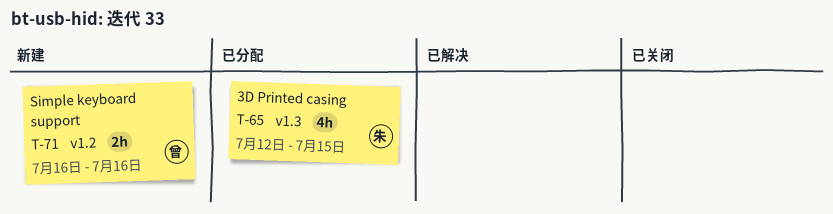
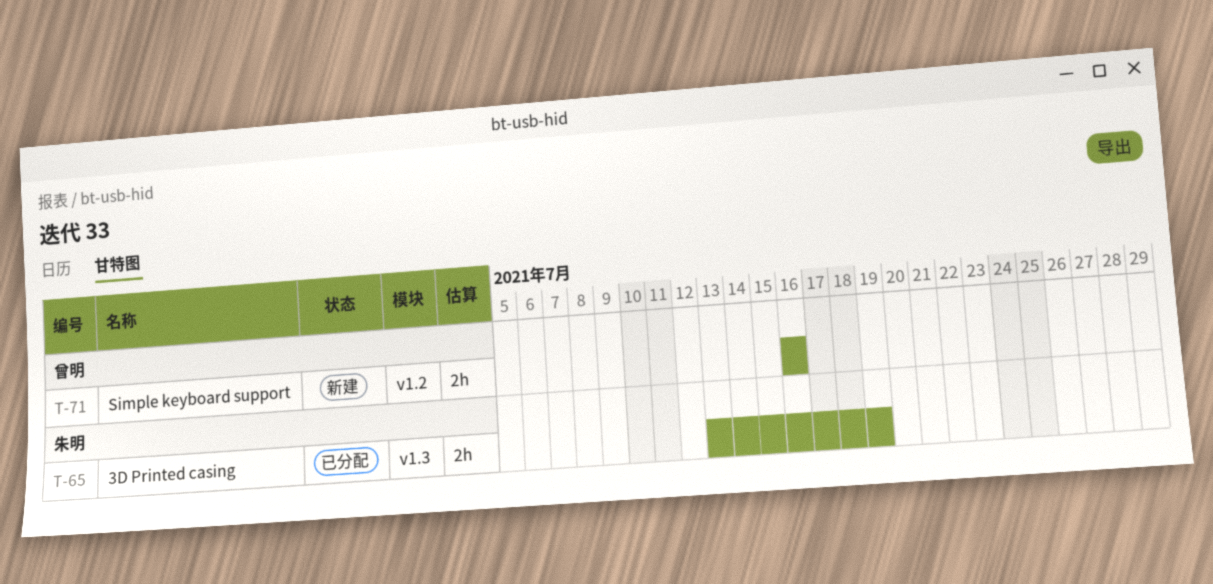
T-65, estimate: 4h -> 2h
T-65, start: Jul 12 -> Jul 13
T-65, due: Jul 15 -> Jul 19

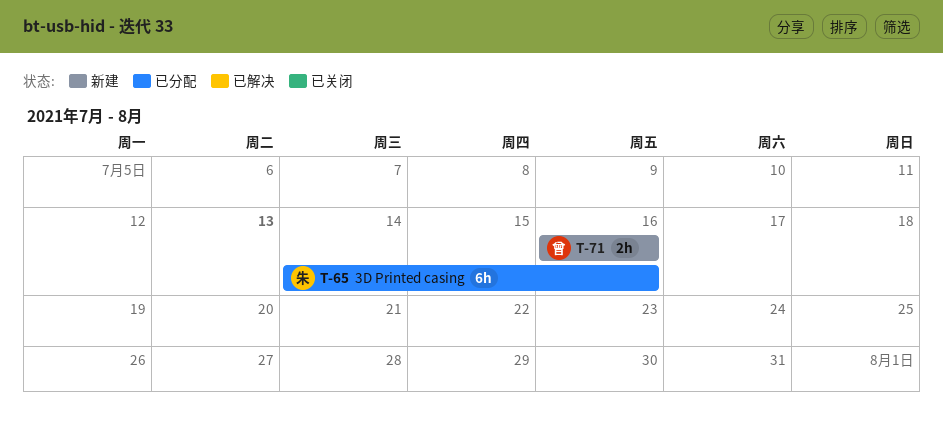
T-65, estimate: 2h -> 6h
T-65, start: Jul 13 -> Jul 14
T-65, due: Jul 19 -> Jul 16

